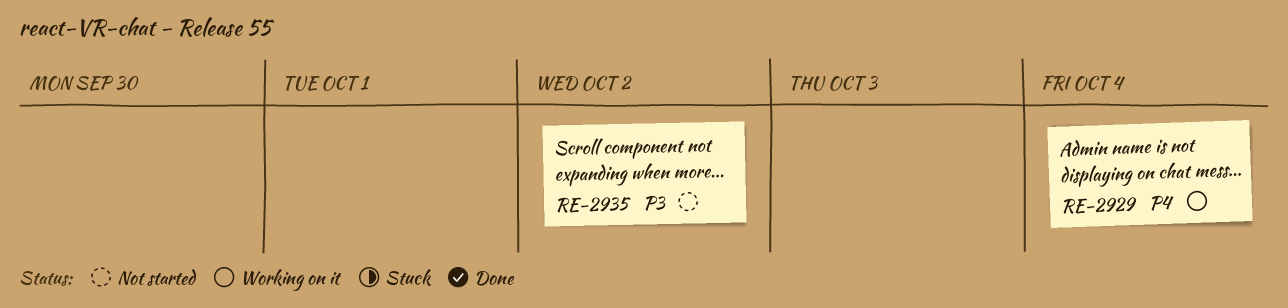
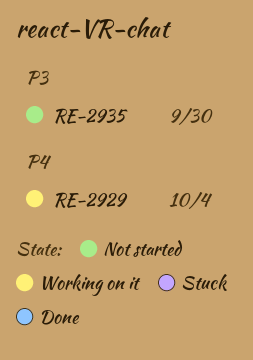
RE-2935, due: Oct 2 -> Sep 30

